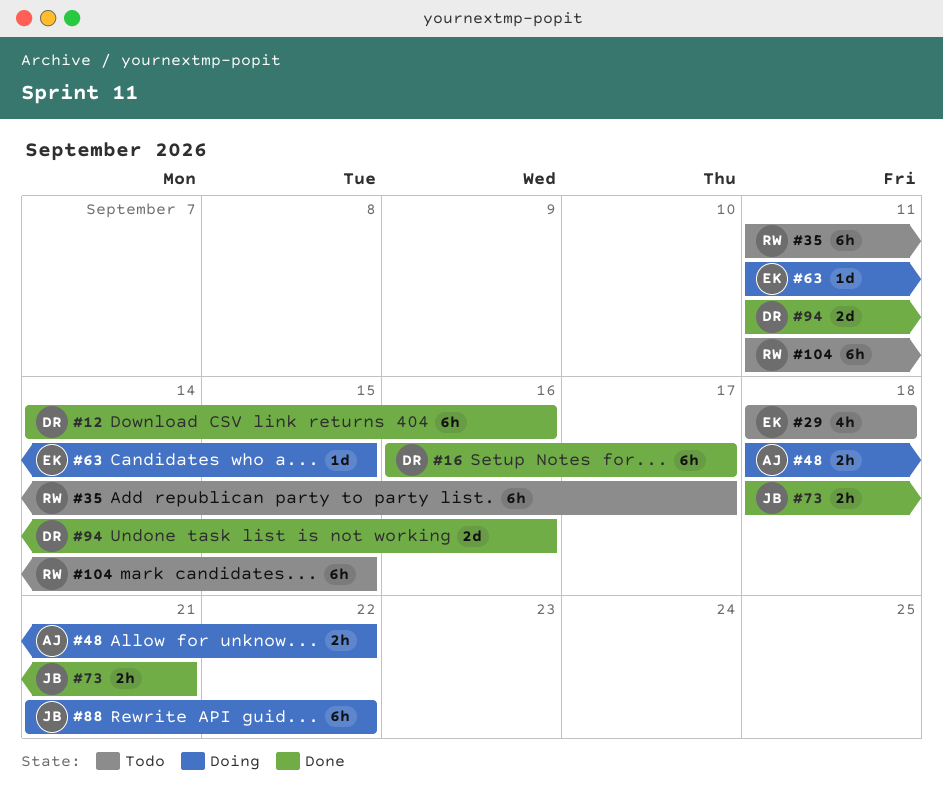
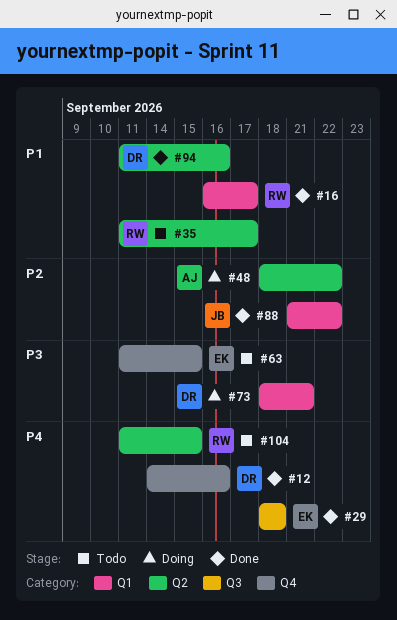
#16, owner: DR -> RW
#29, status: Todo -> Done
#63, status: Doing -> Todo
#73, status: Done -> Doing
#73, owner: JB -> DR
#88, status: Doing -> Done

